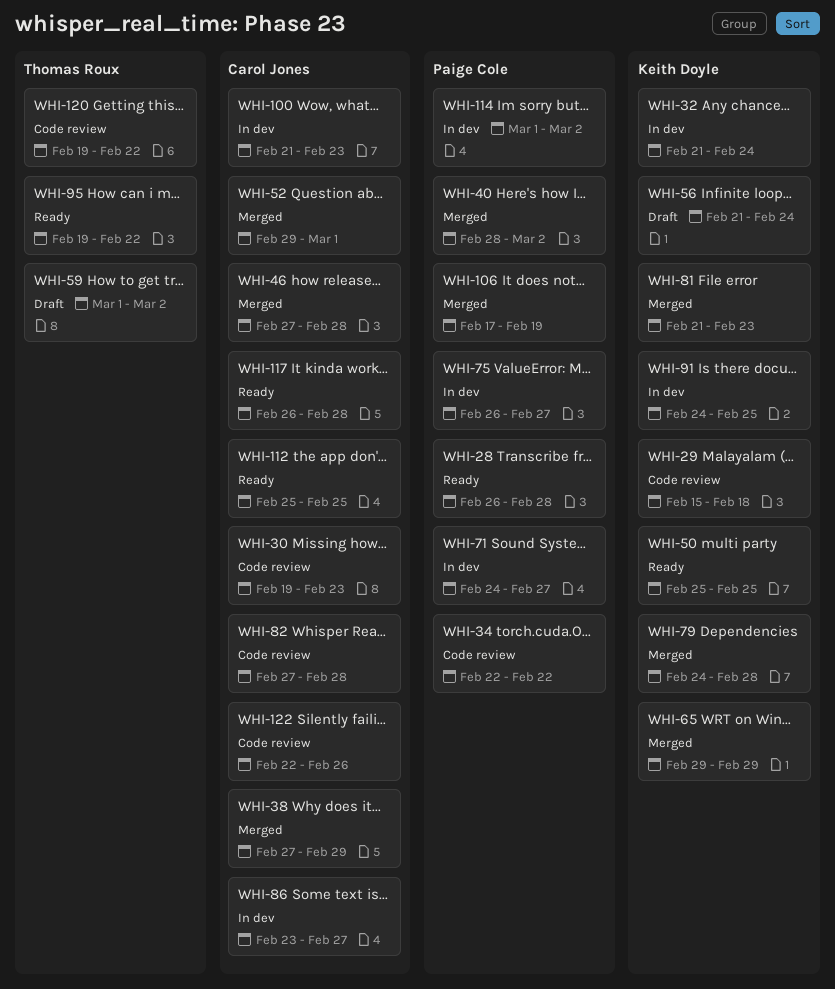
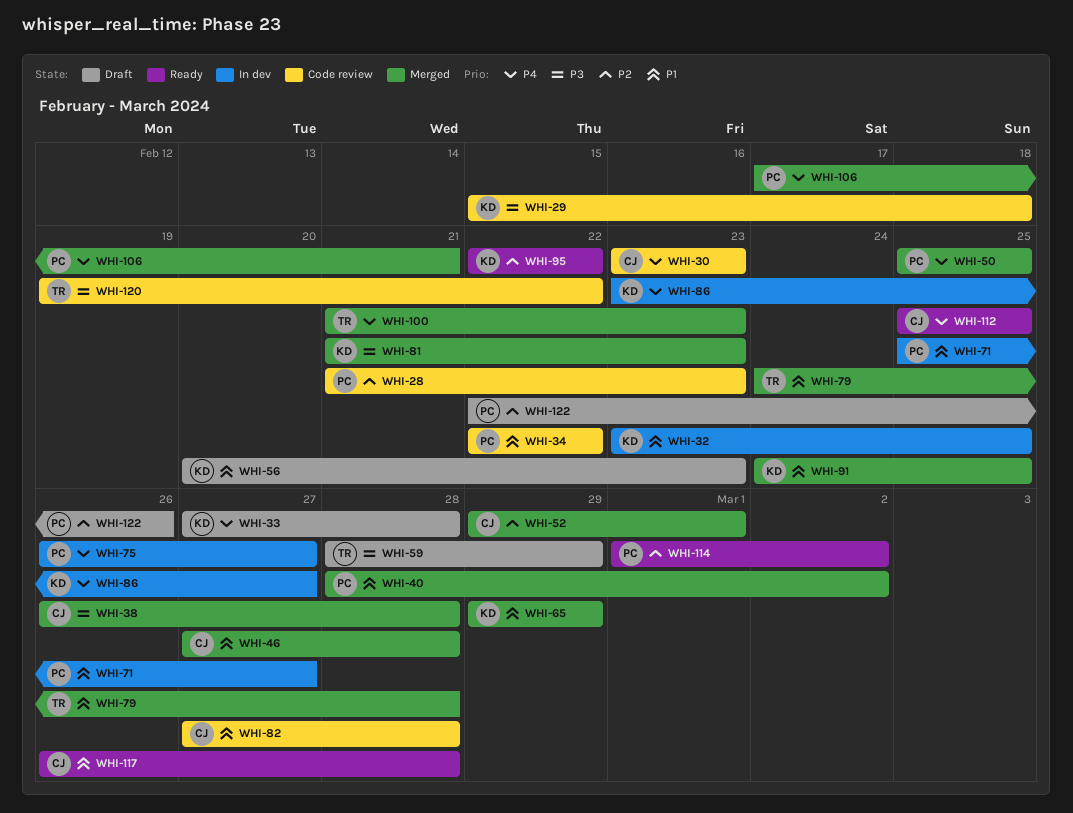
WHI-28, status: Ready -> Code review
WHI-28, start: Feb 26 -> Feb 21
WHI-28, due: Feb 28 -> Feb 23
WHI-30, start: Feb 19 -> Feb 23
WHI-32, start: Feb 21 -> Feb 23
WHI-32, due: Feb 24 -> Feb 25
WHI-33: none -> present
WHI-38, start: Feb 27 -> Feb 26
WHI-38, due: Feb 29 -> Feb 28
WHI-50, status: Ready -> Merged
WHI-50, owner: Keith Doyle -> Paige Cole
WHI-56, start: Feb 21 -> Feb 20
WHI-56, due: Feb 24 -> Feb 23
WHI-59, start: Mar 1 -> Feb 28
WHI-59, due: Mar 2 -> Feb 29
WHI-71, start: Feb 24 -> Feb 25
WHI-79, owner: Keith Doyle -> Thomas Roux
WHI-86, owner: Carol Jones -> Keith Doyle
WHI-91, status: In dev -> Merged
WHI-95, owner: Thomas Roux -> Keith Doyle
WHI-95, start: Feb 19 -> Feb 22
WHI-100, status: In dev -> Merged
WHI-100, owner: Carol Jones -> Thomas Roux
WHI-106, due: Feb 19 -> Feb 21
WHI-114, status: In dev -> Ready
WHI-122, status: Code review -> Draft
WHI-122, owner: Carol Jones -> Paige Cole

